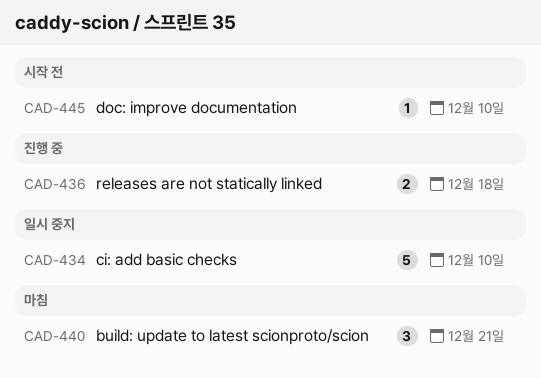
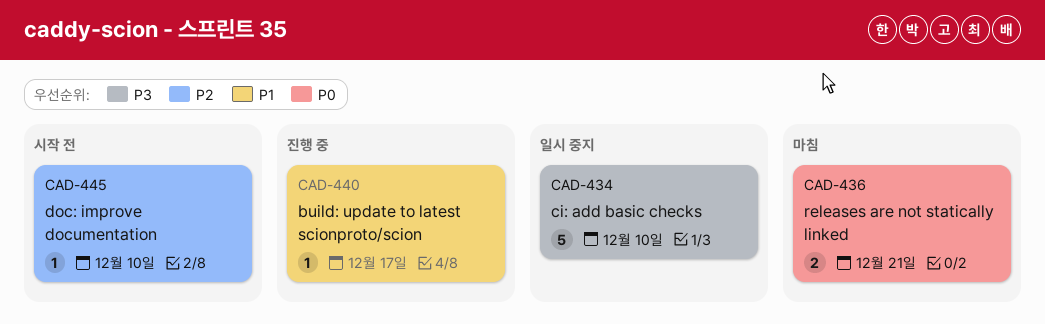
CAD-436, status: 진행 중 -> 마침
CAD-436, due: Dec 18 -> Dec 21
CAD-440, status: 마침 -> 진행 중
CAD-440, estimate: 3 -> 1
CAD-440, due: Dec 21 -> Dec 17

